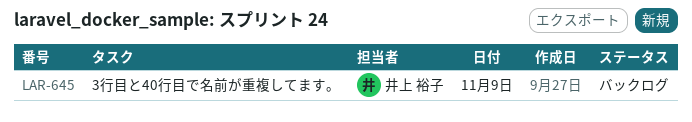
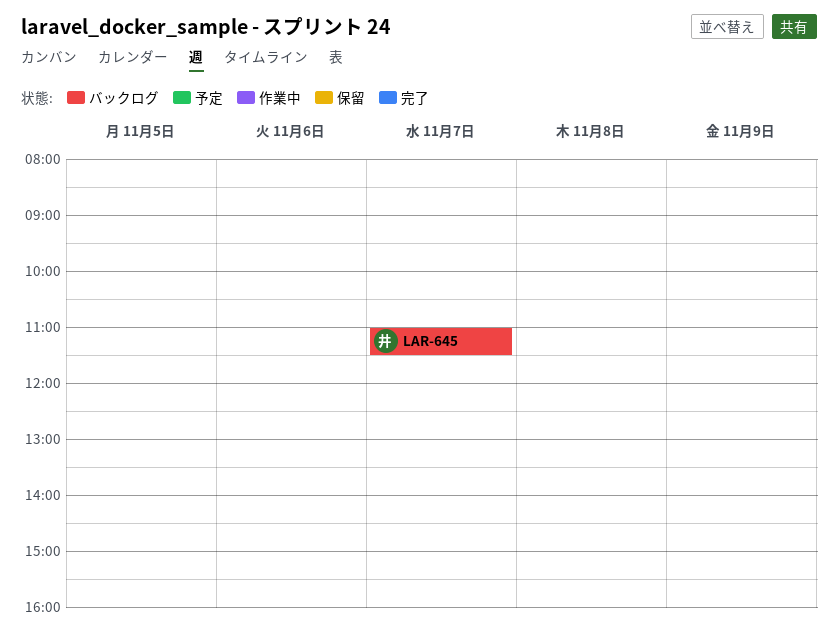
LAR-645, day: Nov 9 -> Nov 7

